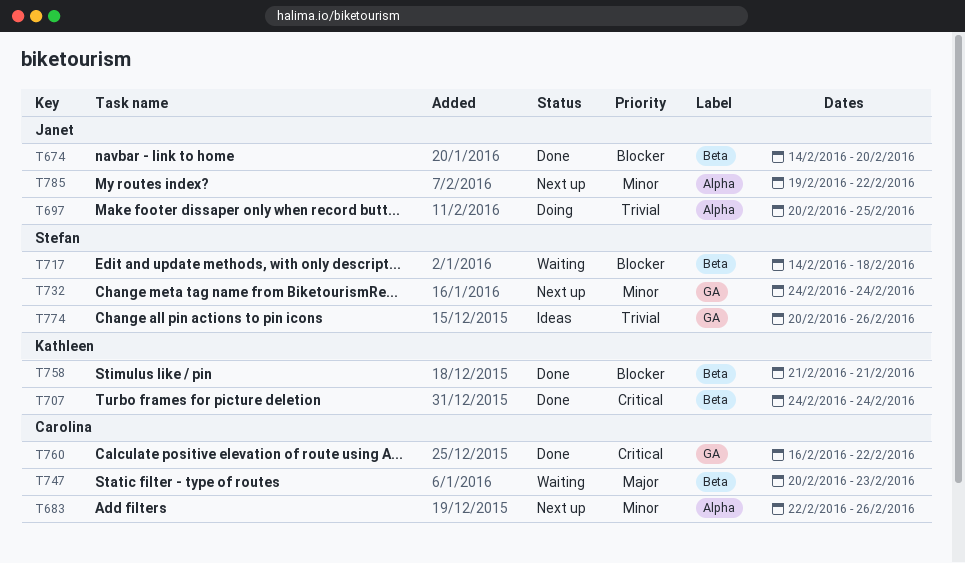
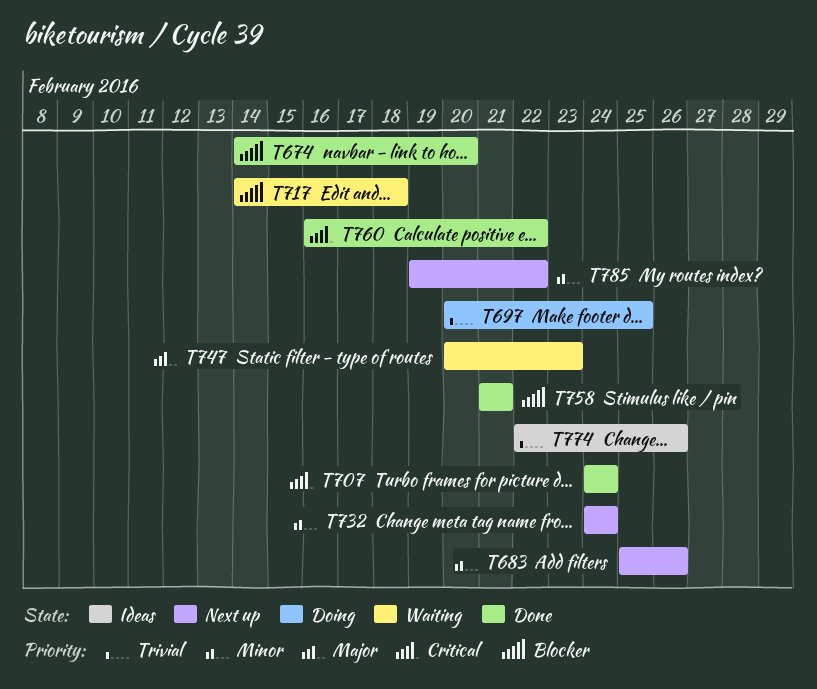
T683, start: Feb 22 -> Feb 25
T774, start: Feb 20 -> Feb 22

